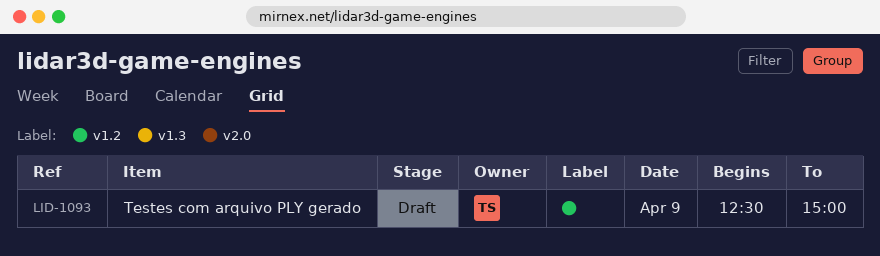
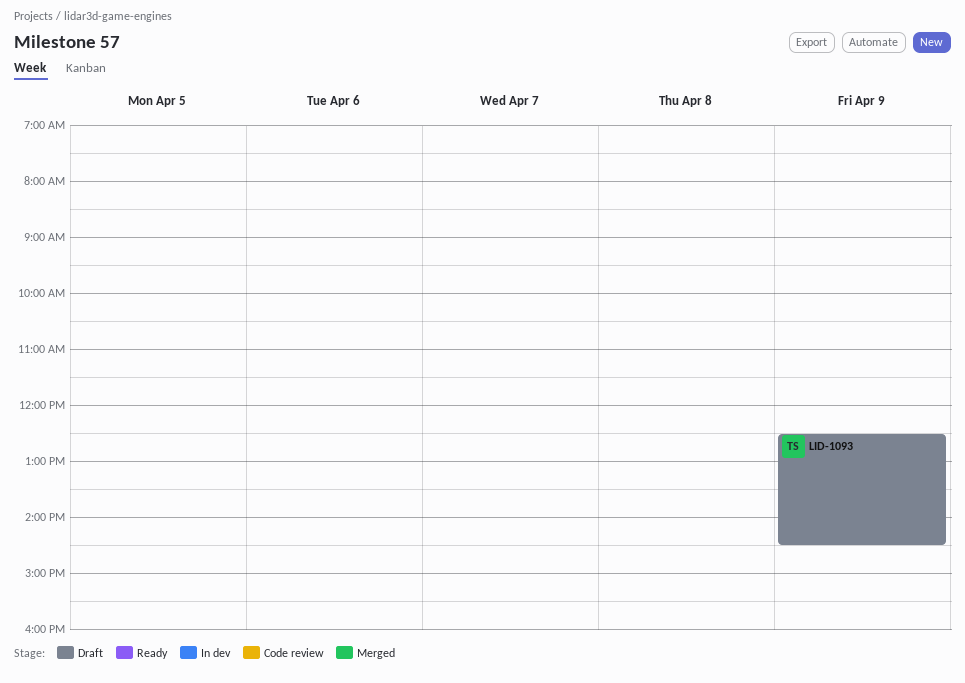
LID-1093, ends: 15:00 -> 14:30

